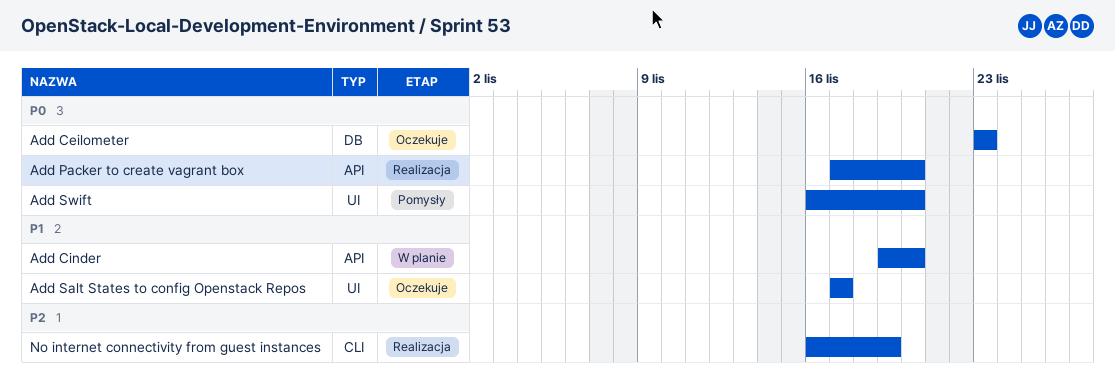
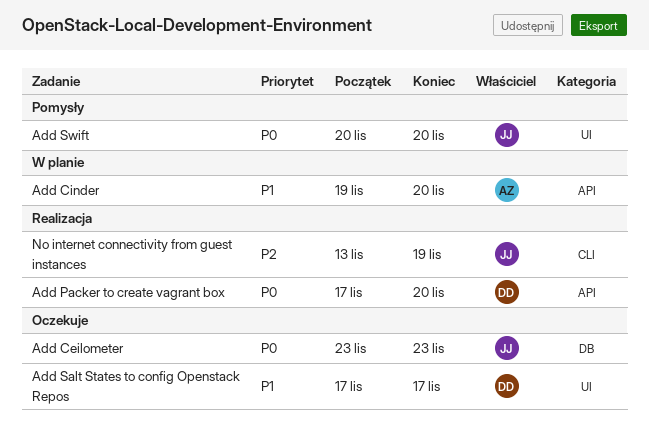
Add Swift, start: Nov 16 -> Nov 20
No internet connectivity from guest instances, start: Nov 16 -> Nov 13

